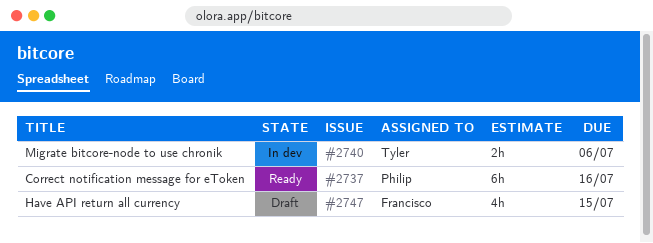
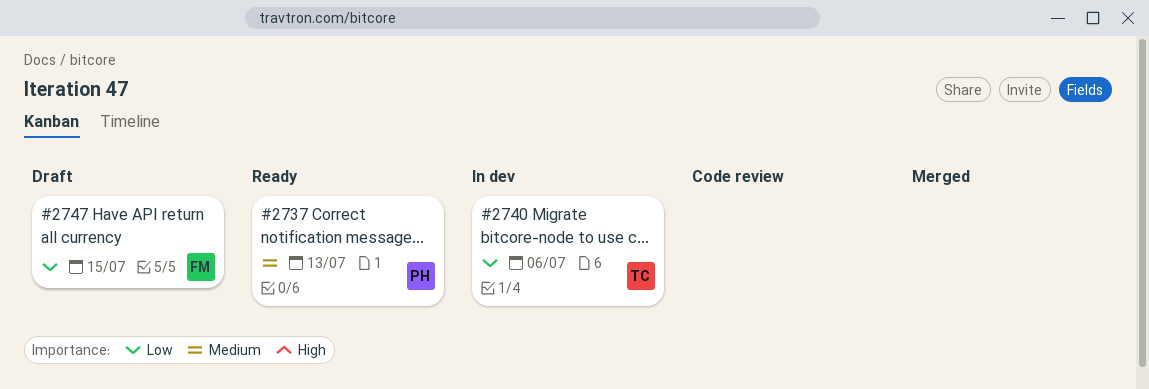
#2737, due: Jul 16 -> Jul 13

